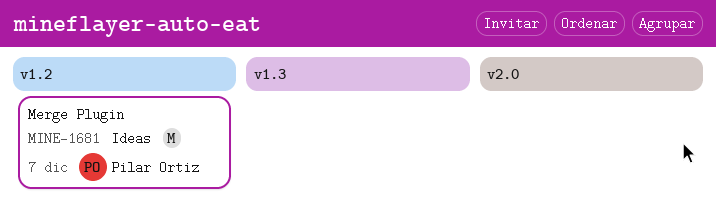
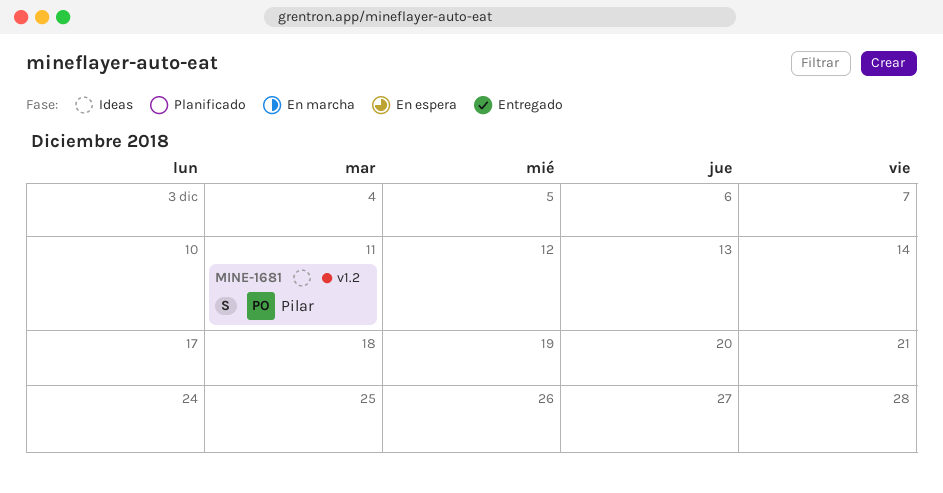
MINE-1681, estimate: M -> S
MINE-1681, due: Dec 7 -> Dec 11

